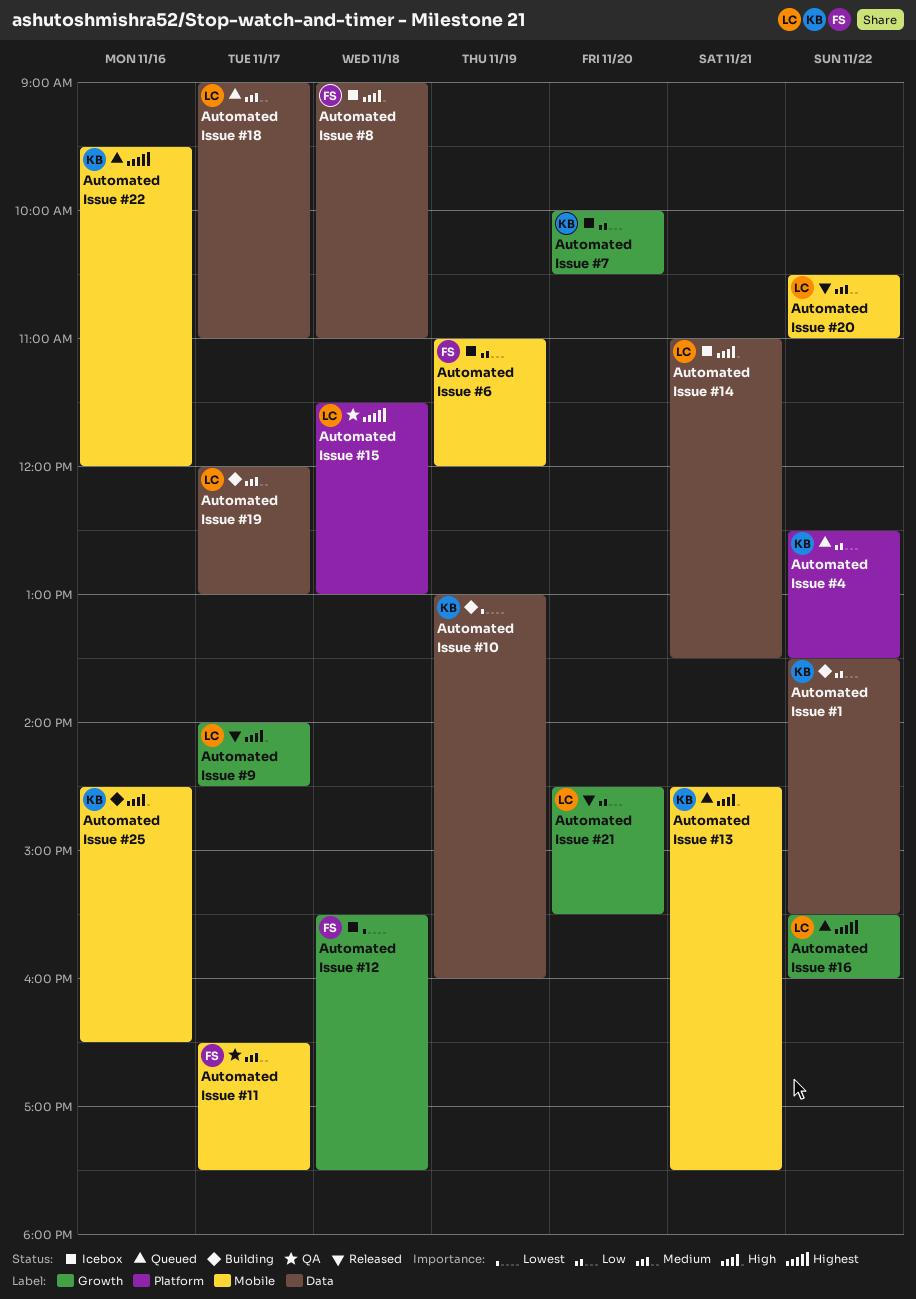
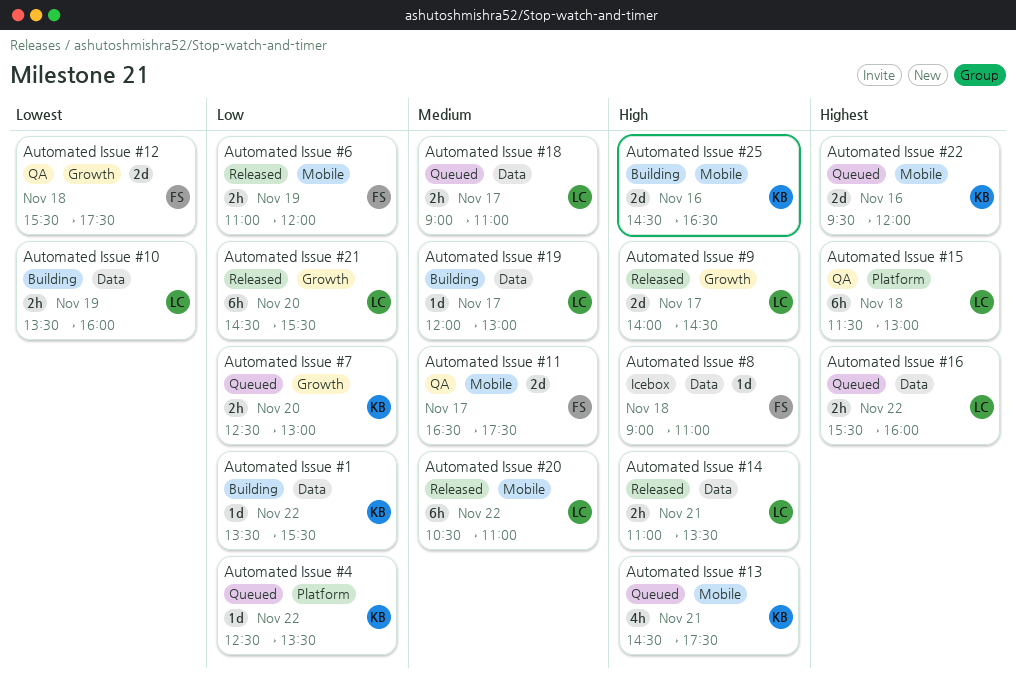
Automated Issue #10, owner: KB -> LC
Automated Issue #10, begins: 13:00 -> 13:30
Automated Issue #12, status: Icebox -> QA
Automated Issue #14, status: Icebox -> Released
Automated Issue #16, label: Growth -> Data
Automated Issue #6, status: Icebox -> Released
Automated Issue #7, status: Icebox -> Queued
Automated Issue #7, begins: 10:00 -> 12:30
Automated Issue #7, ends: 10:30 -> 13:00

